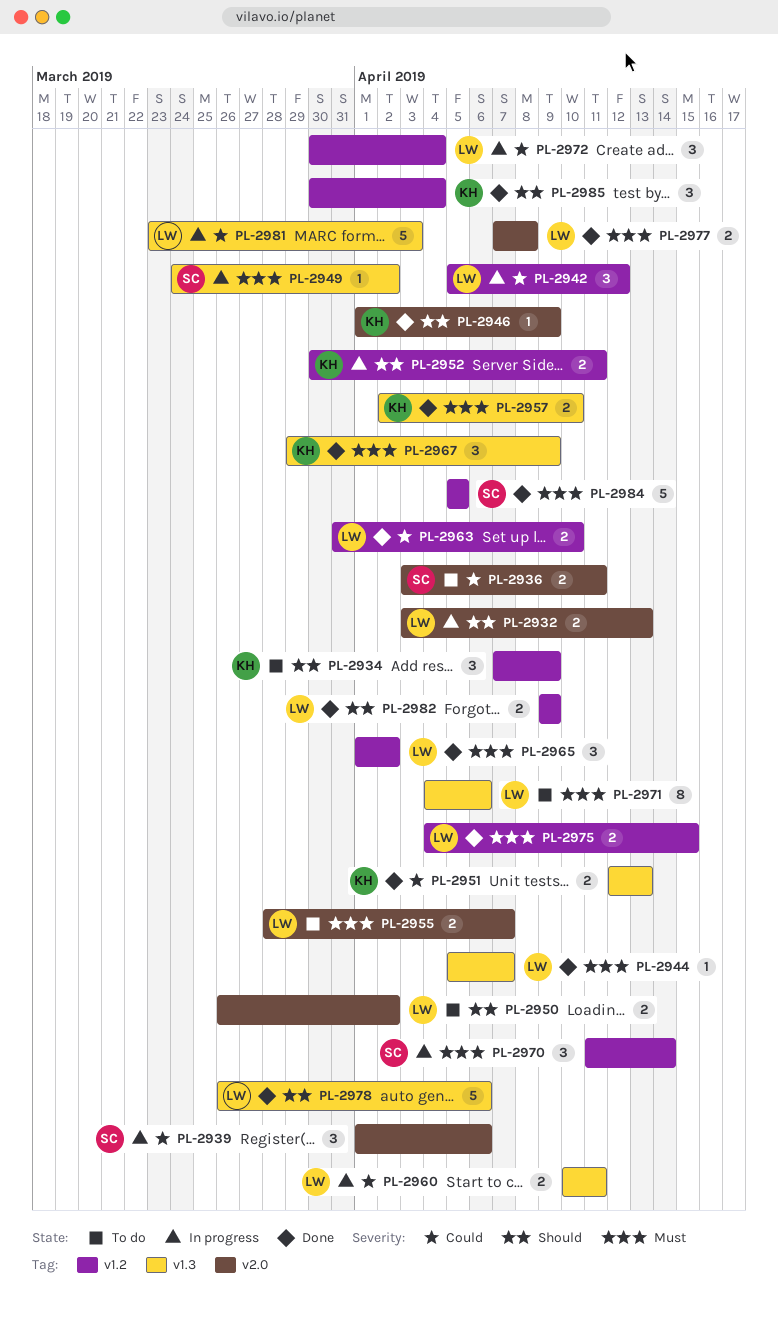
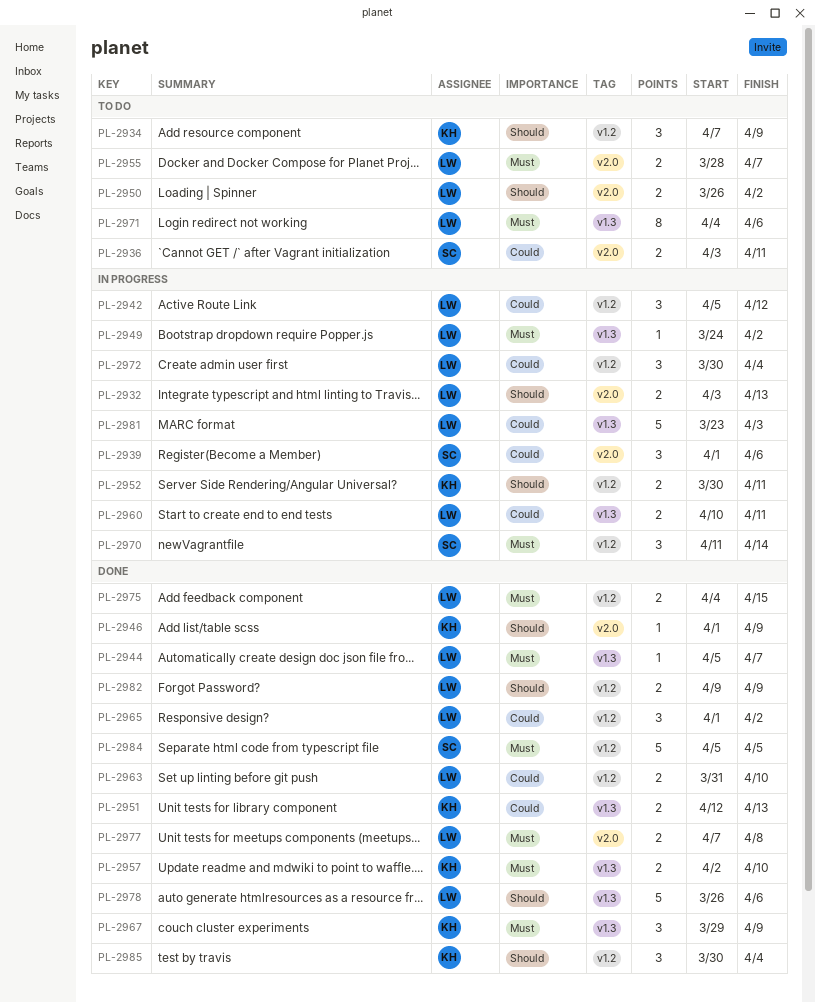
PL-2949, owner: SC -> LW
PL-2965, priority: Must -> Could

